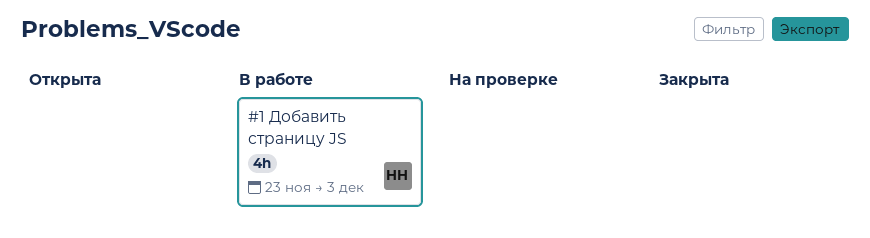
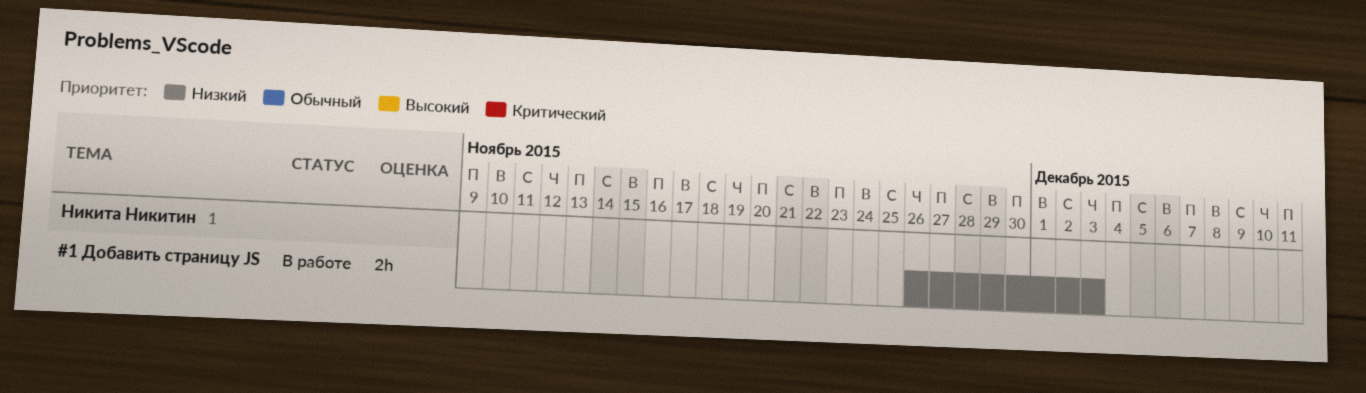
#1 Добавить страницу JS, estimate: 4h -> 2h
#1 Добавить страницу JS, start: Nov 23 -> Nov 26

